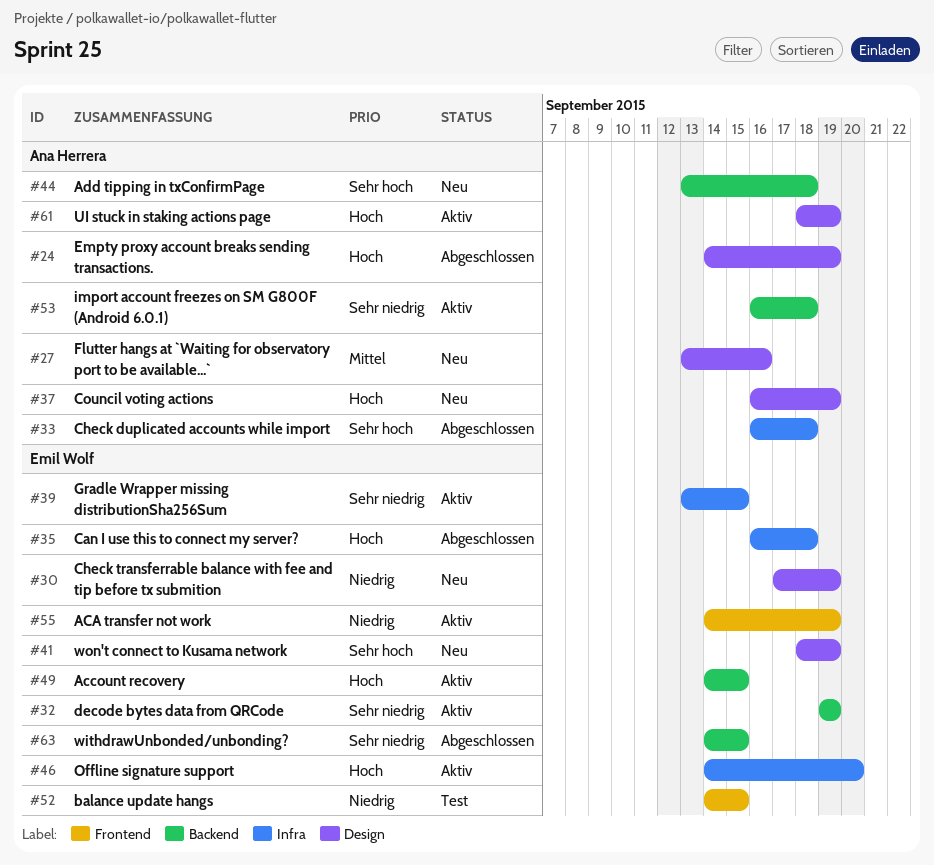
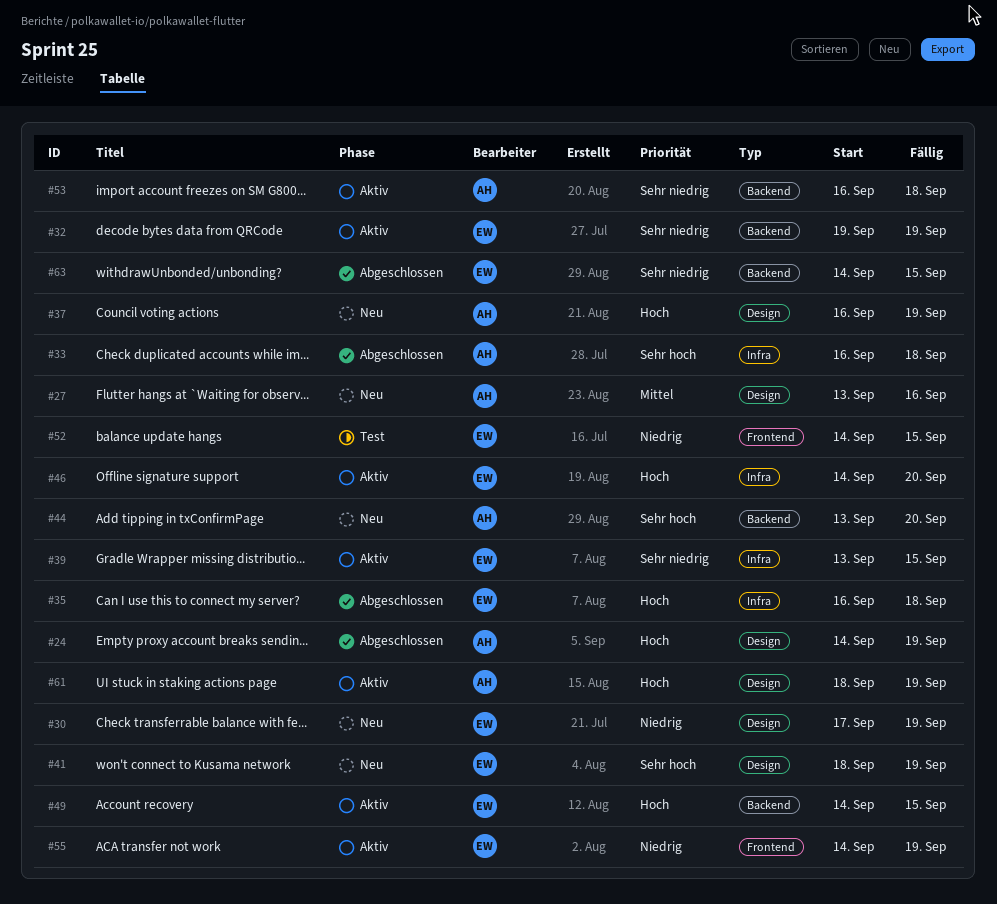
#44, due: Sep 18 -> Sep 20

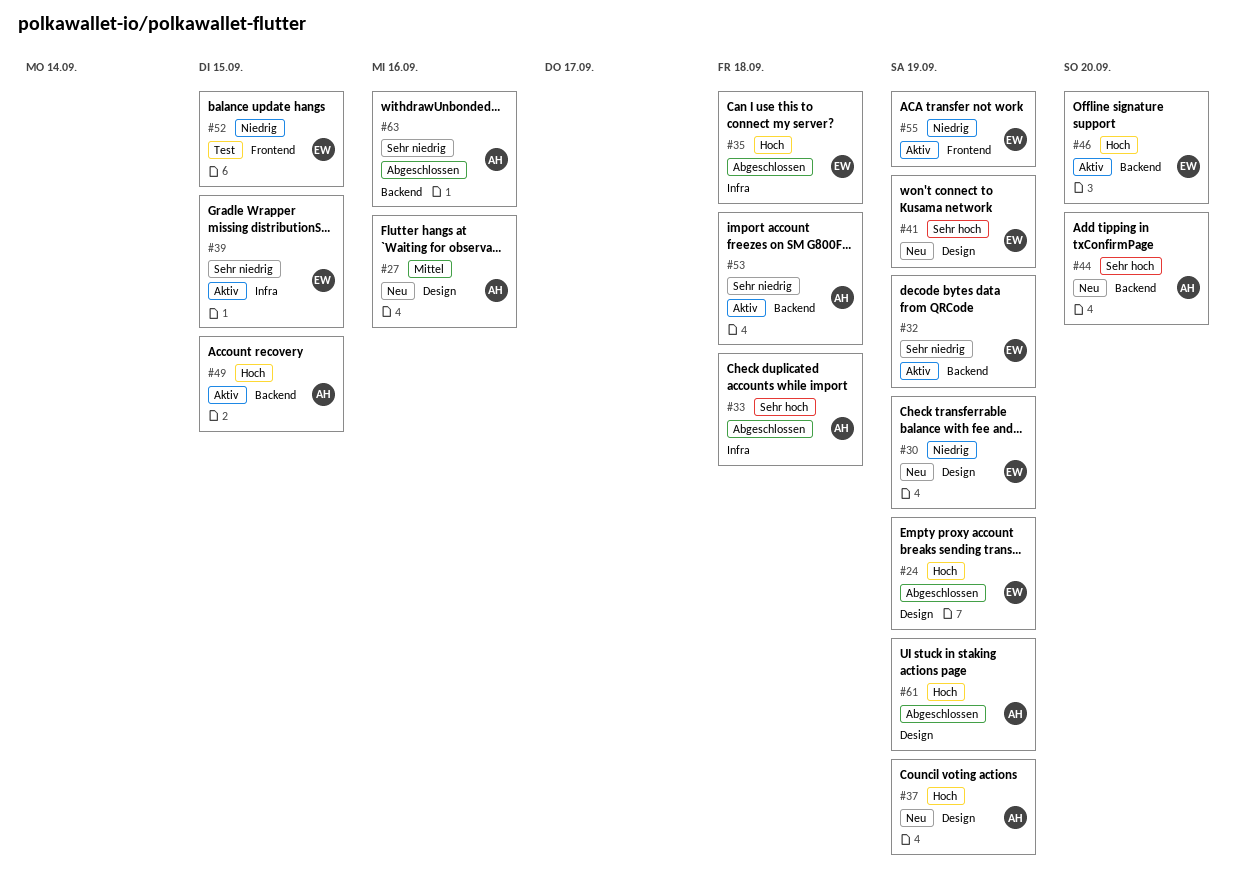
#24, owner: AH -> EW
#46, label: Infra -> Backend
#49, owner: EW -> AH
#61, status: Aktiv -> Abgeschlossen
#63, owner: EW -> AH
#63, due: Sep 15 -> Sep 16

